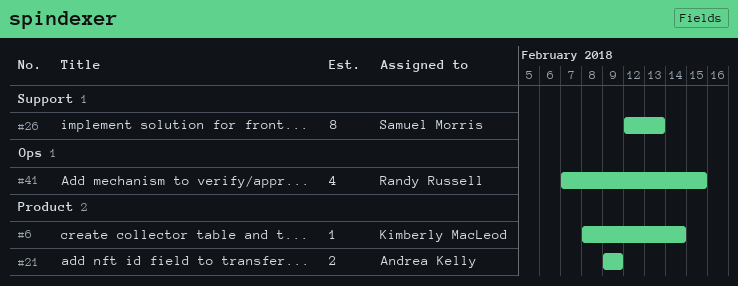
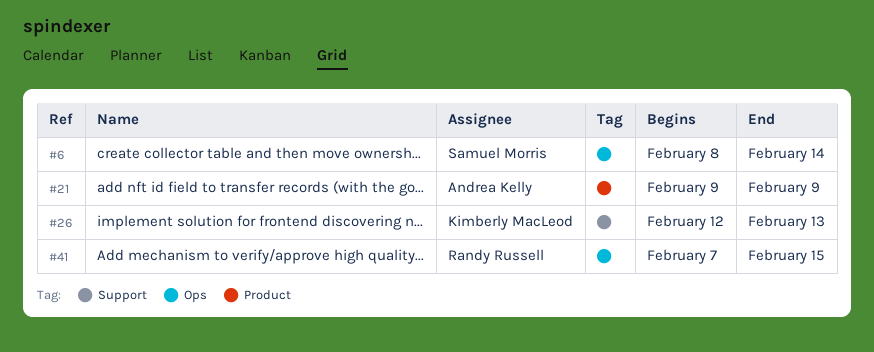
#6, owner: Kimberly MacLeod -> Samuel Morris
#6, label: Product -> Ops
#26, owner: Samuel Morris -> Kimberly MacLeod

